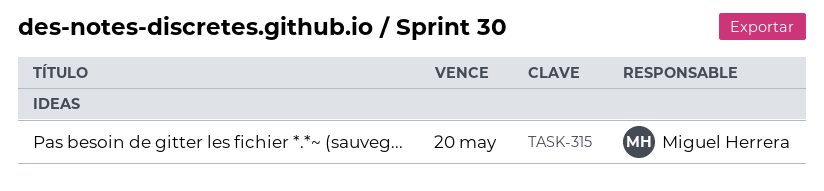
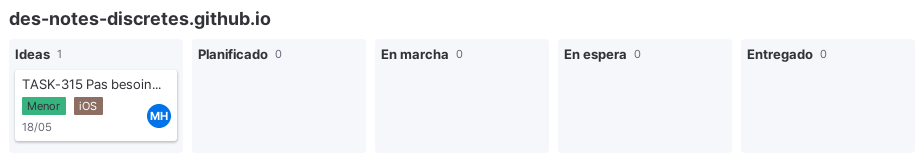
TASK-315, due: May 20 -> May 18

